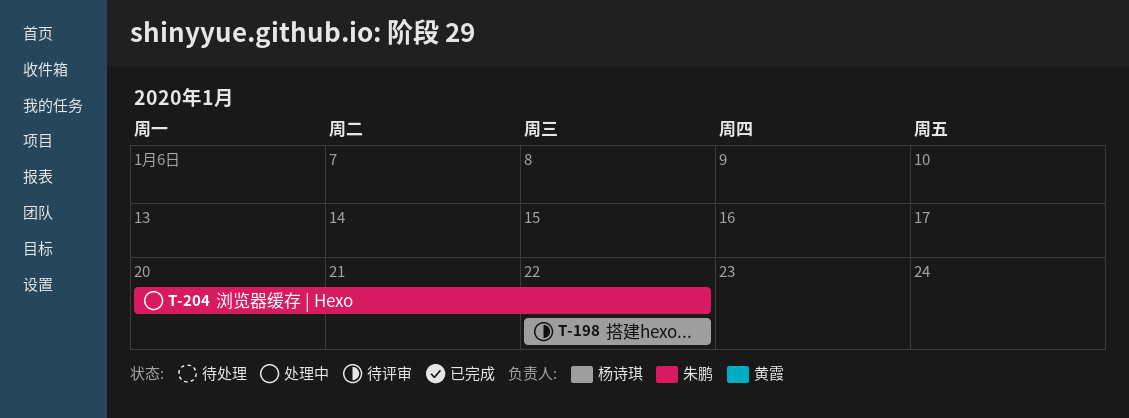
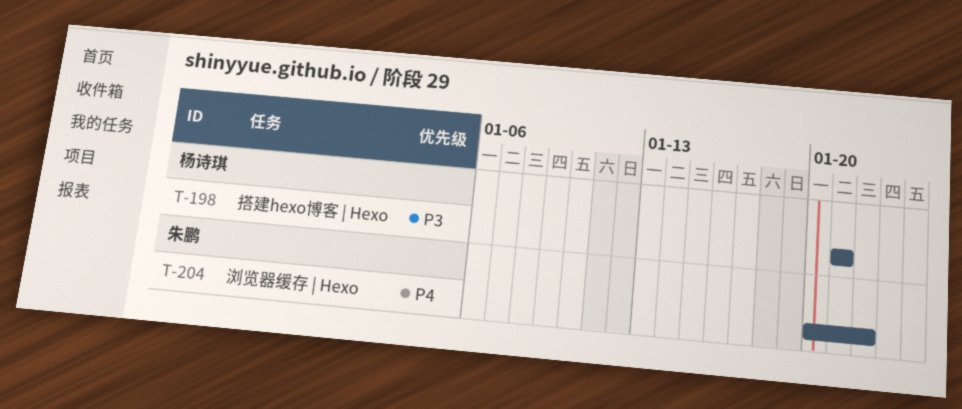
T-198, start: Jan 22 -> Jan 21
T-198, due: Jan 22 -> Jan 21

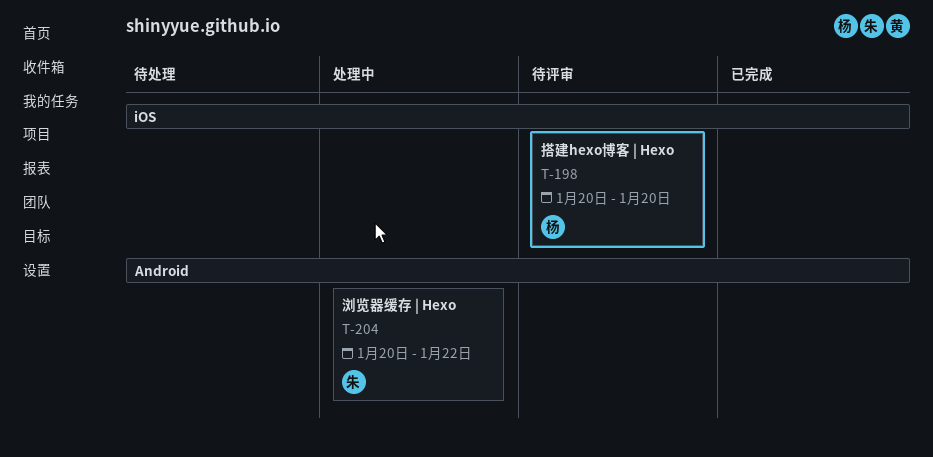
T-198, start: Jan 21 -> Jan 20
T-198, due: Jan 21 -> Jan 20

